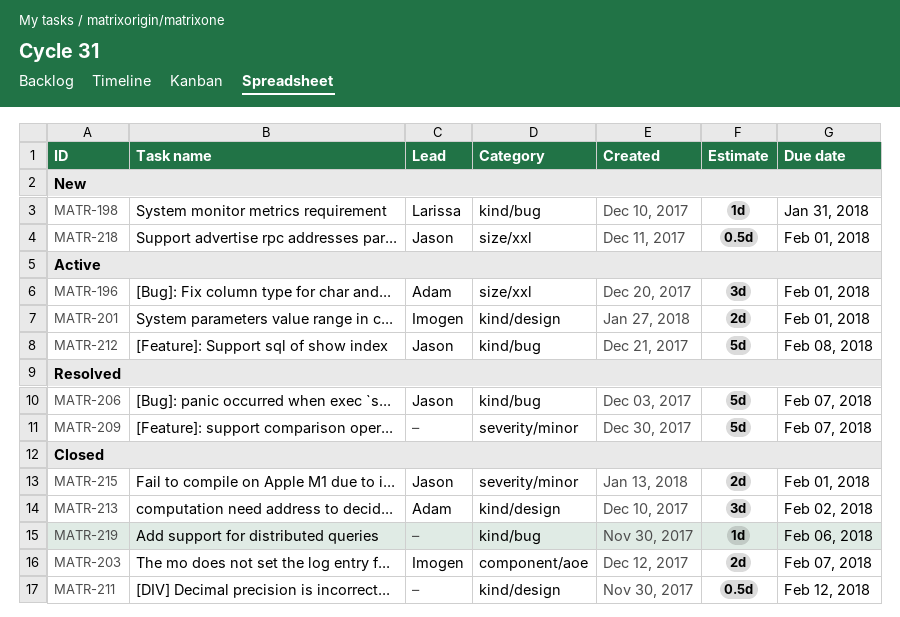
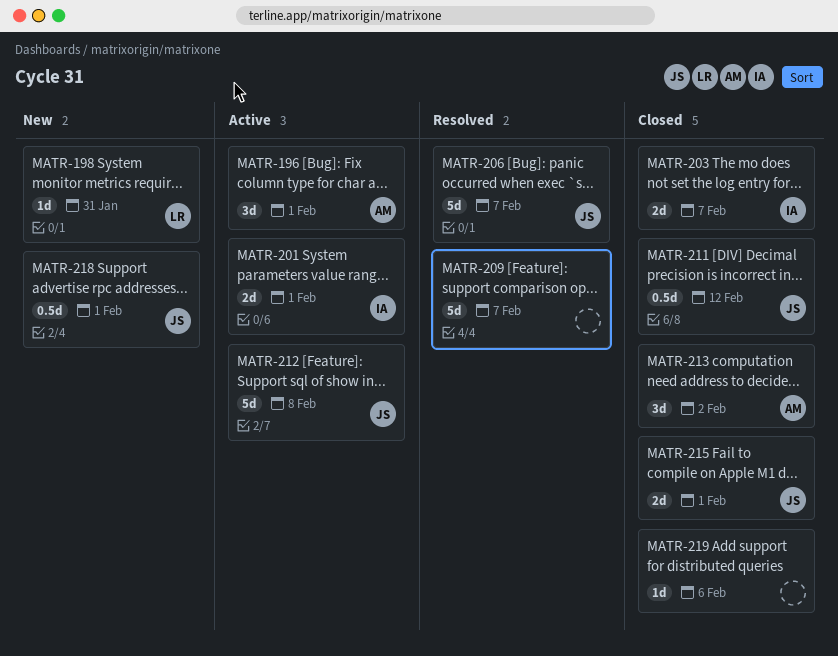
MATR-211, owner: none -> Jason

